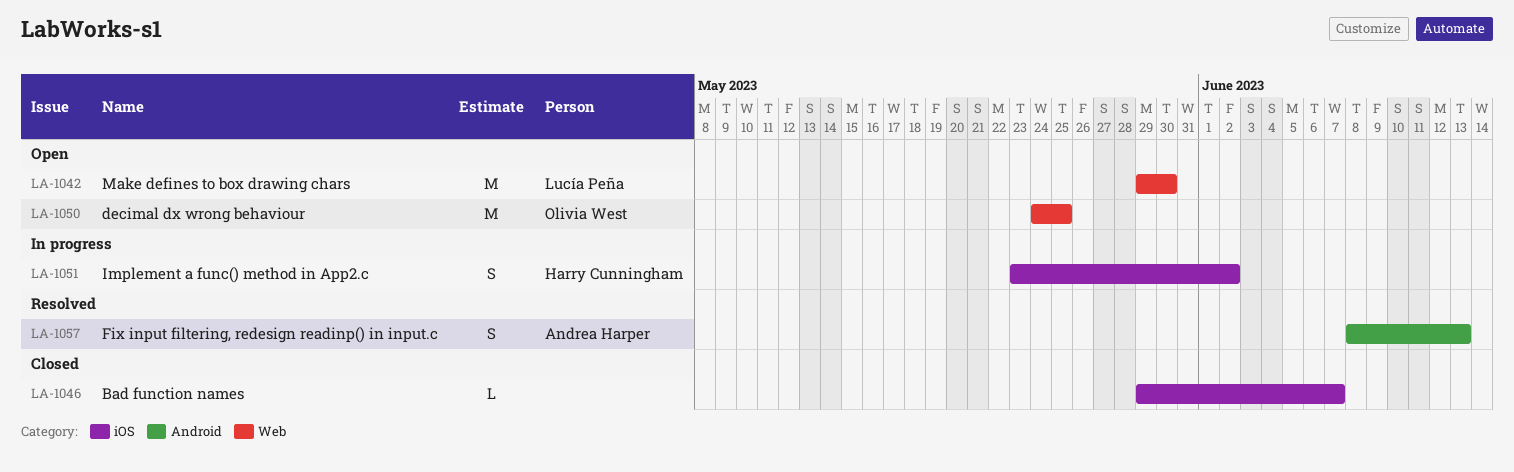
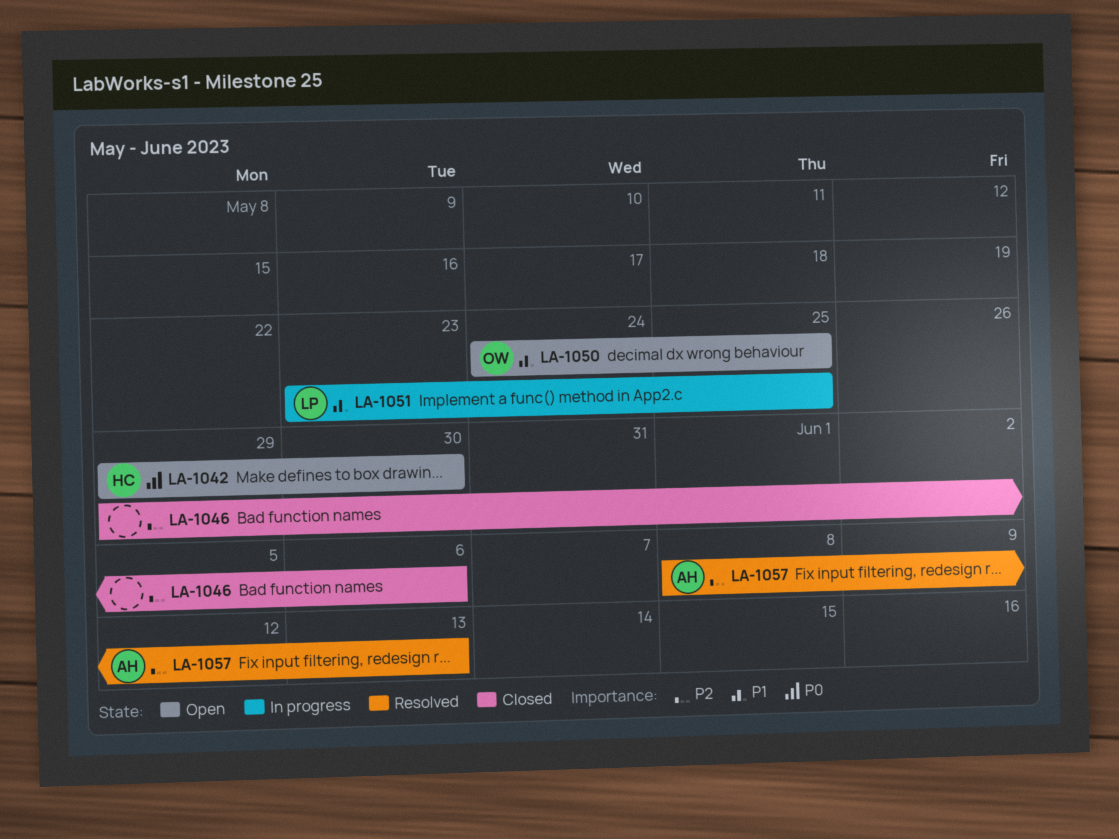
LA-1042, owner: Lucía Peña -> Harry Cunningham
LA-1046, due: Jun 7 -> Jun 6
LA-1051, owner: Harry Cunningham -> Lucía Peña
LA-1051, due: Jun 2 -> May 25

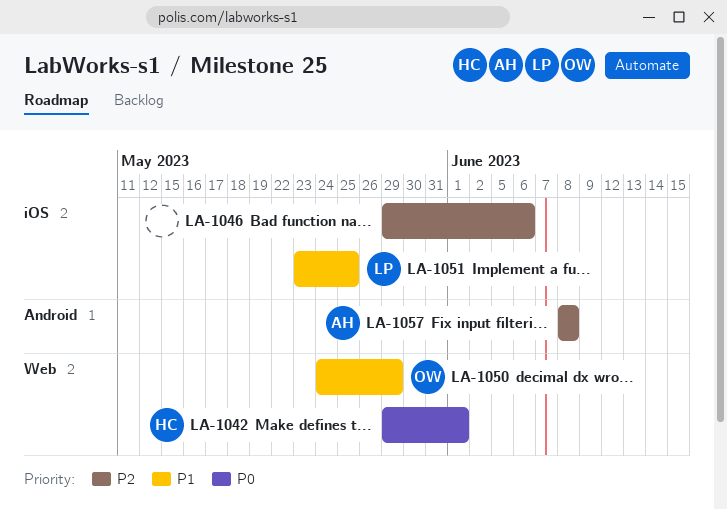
LA-1042, due: May 30 -> Jun 1
LA-1050, due: May 25 -> May 29
LA-1057, due: Jun 13 -> Jun 8

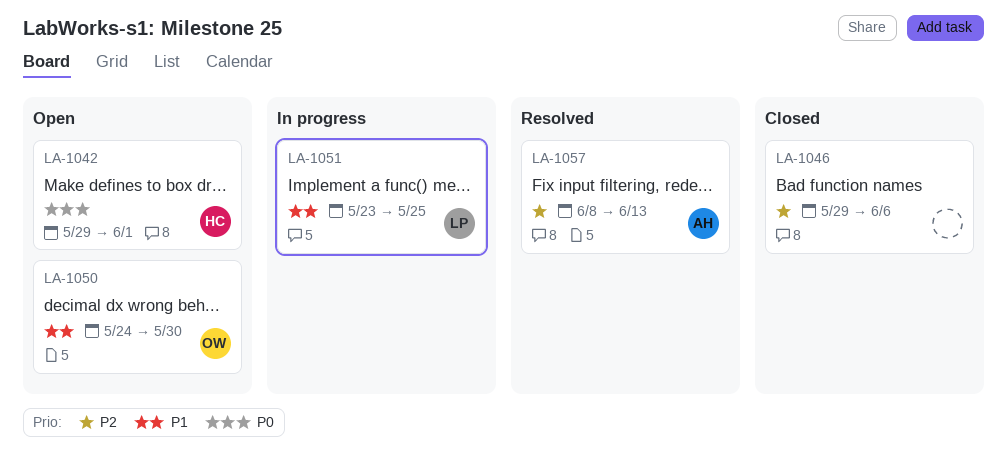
LA-1050, due: May 29 -> May 30
LA-1057, due: Jun 8 -> Jun 13

